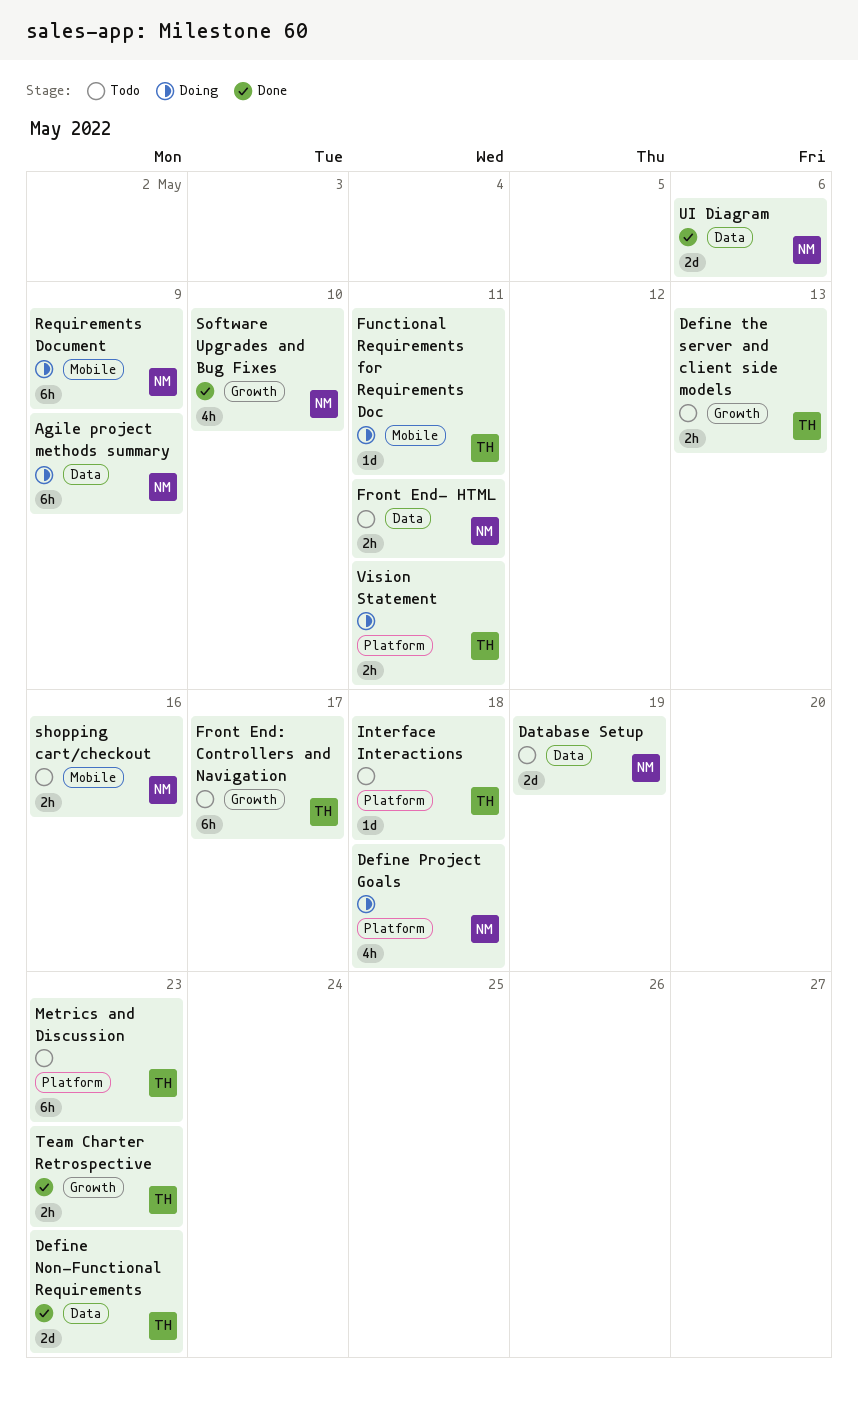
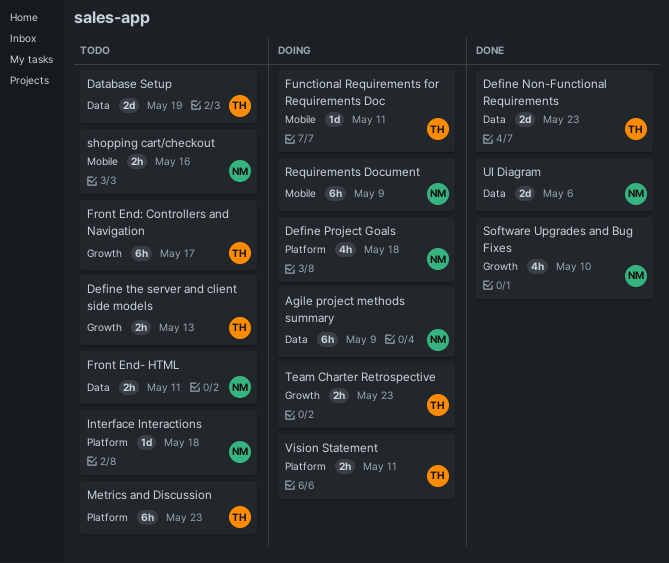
Database Setup, owner: NM -> TH
Interface Interactions, owner: TH -> NM
Team Charter Retrospective, status: Done -> Doing

